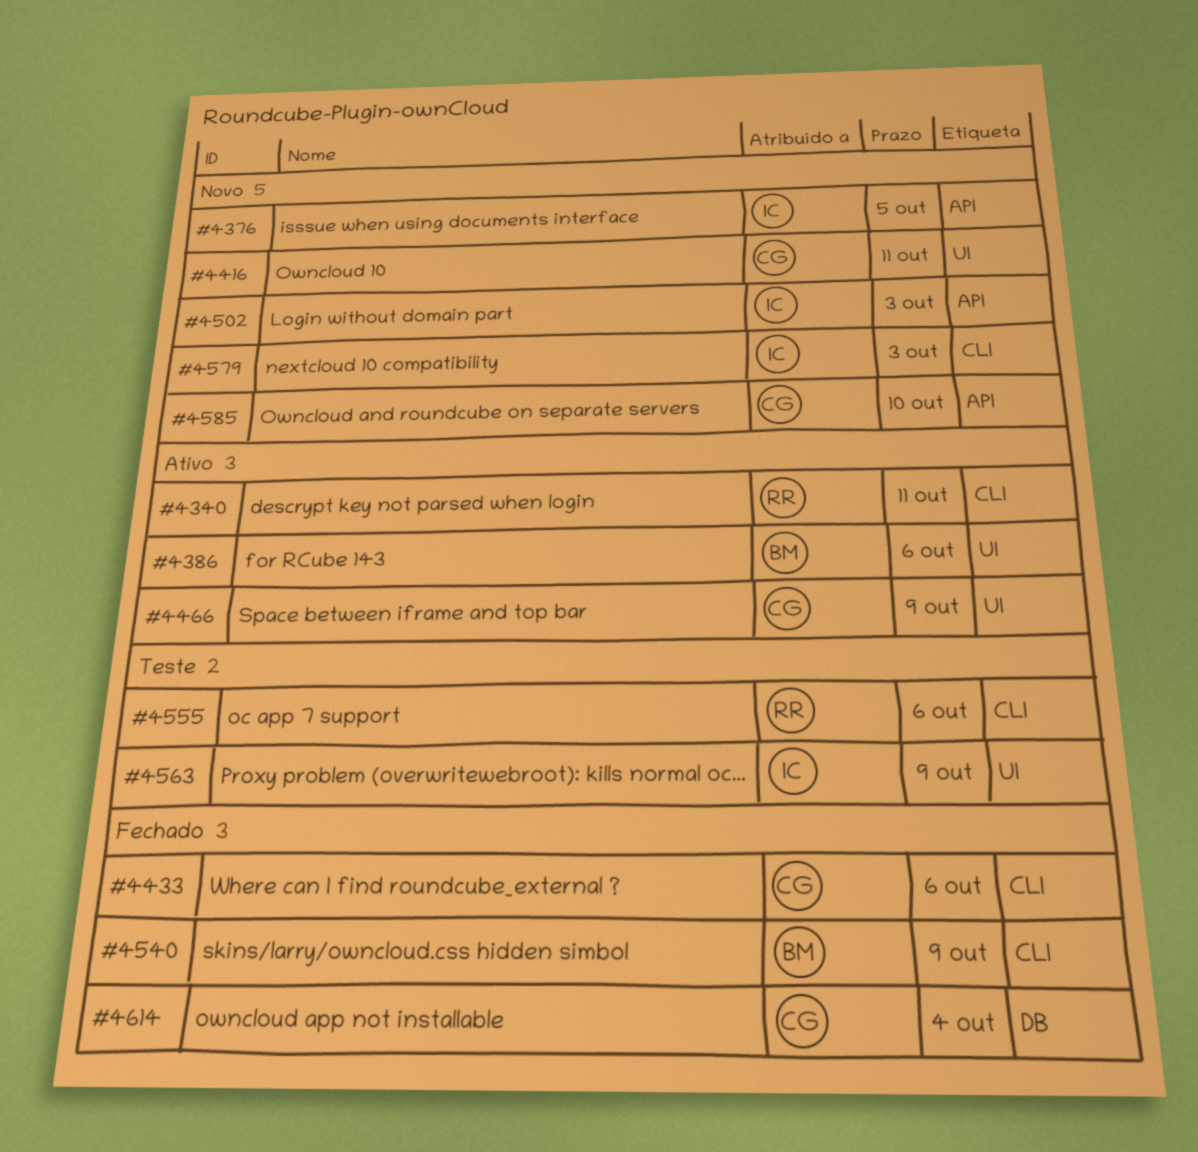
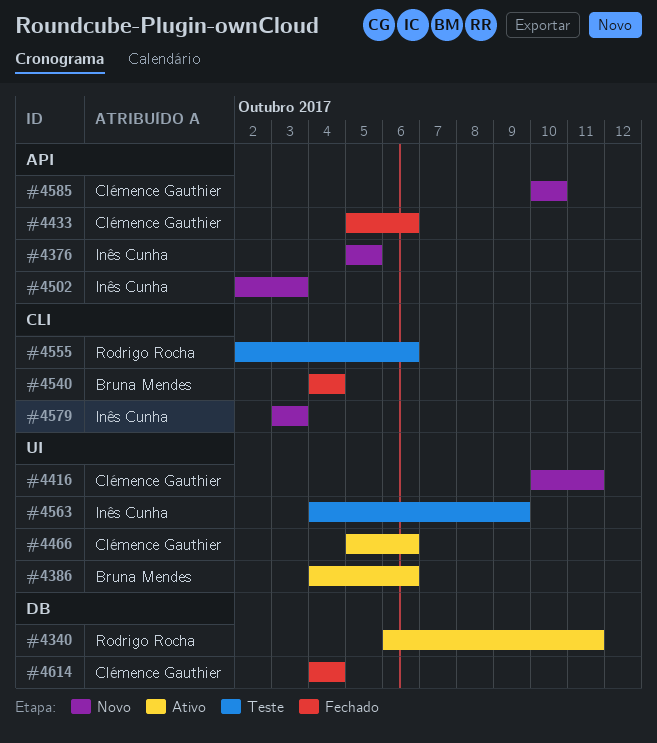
#4340, label: CLI -> DB
#4433, label: CLI -> API
#4466, due: Oct 9 -> Oct 6
#4540, due: Oct 9 -> Oct 4

